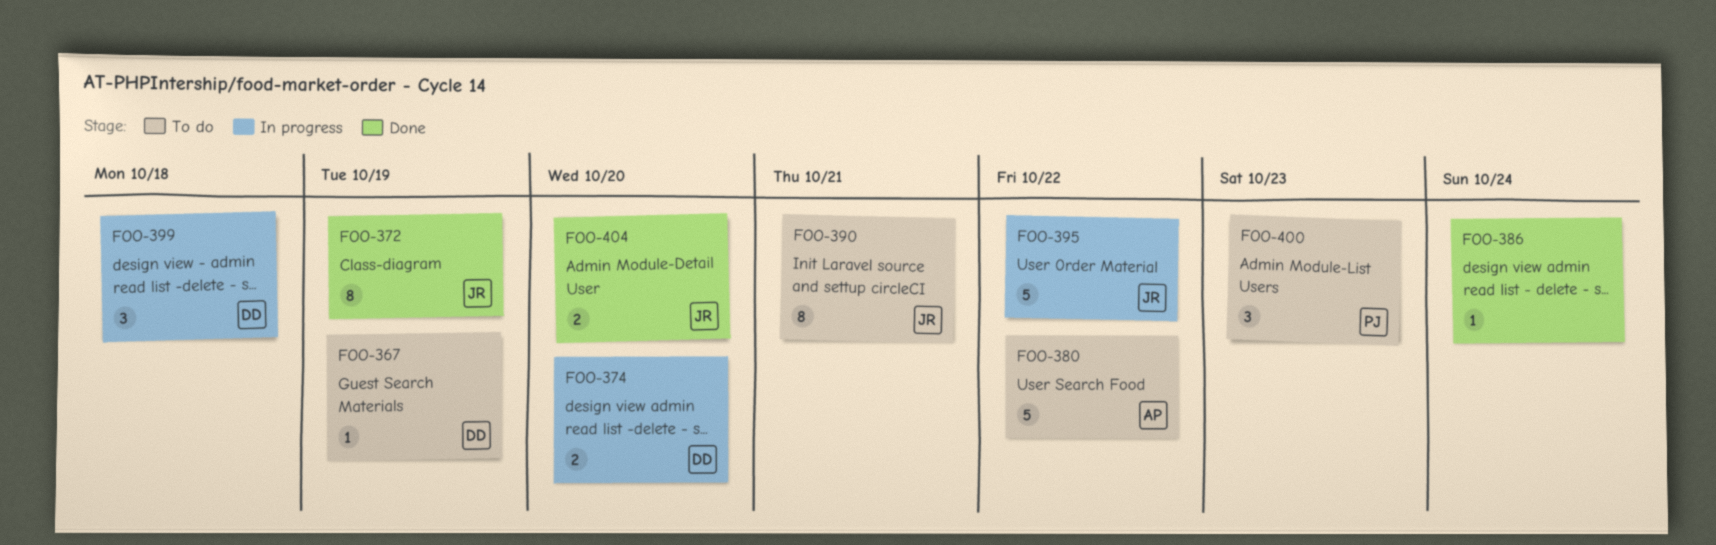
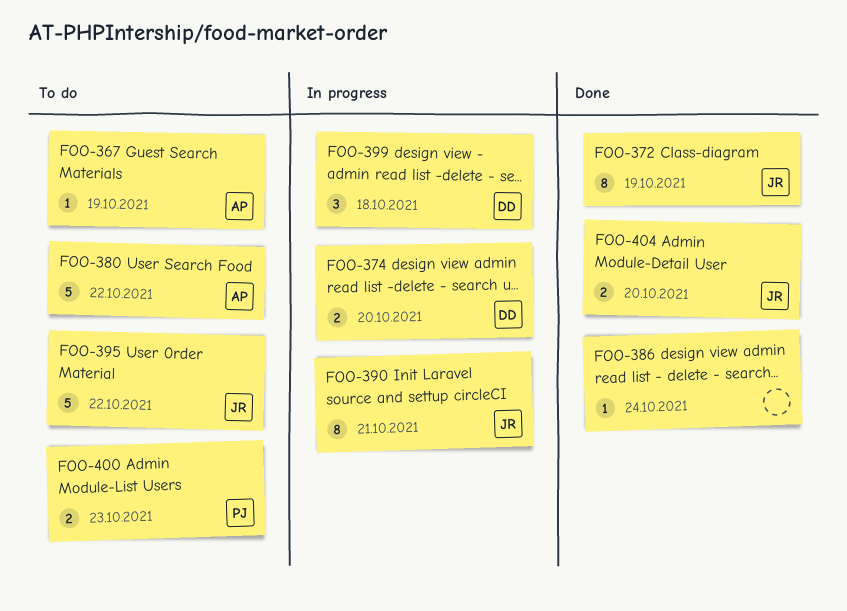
FOO-367, owner: DD -> AP
FOO-390, status: To do -> In progress
FOO-395, status: In progress -> To do
FOO-400, estimate: 3 -> 2

